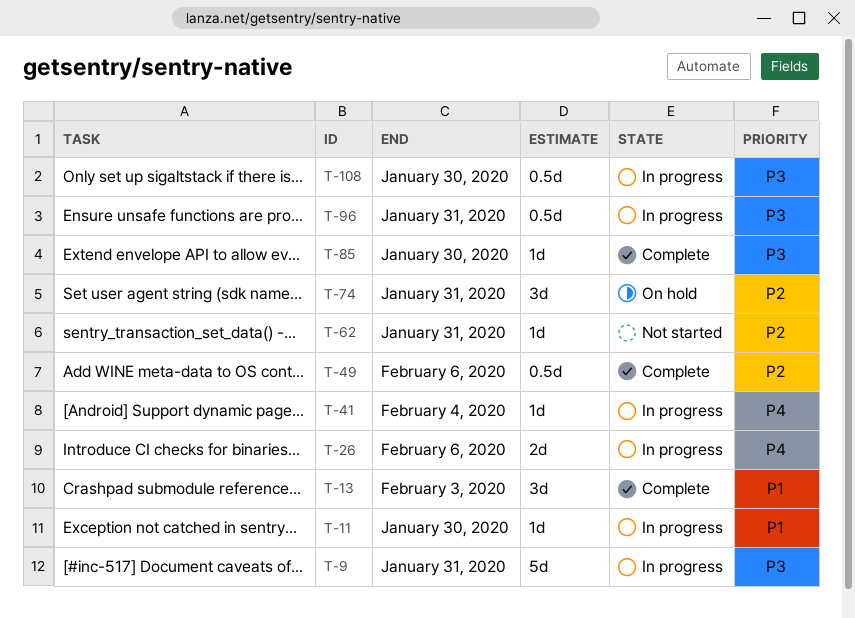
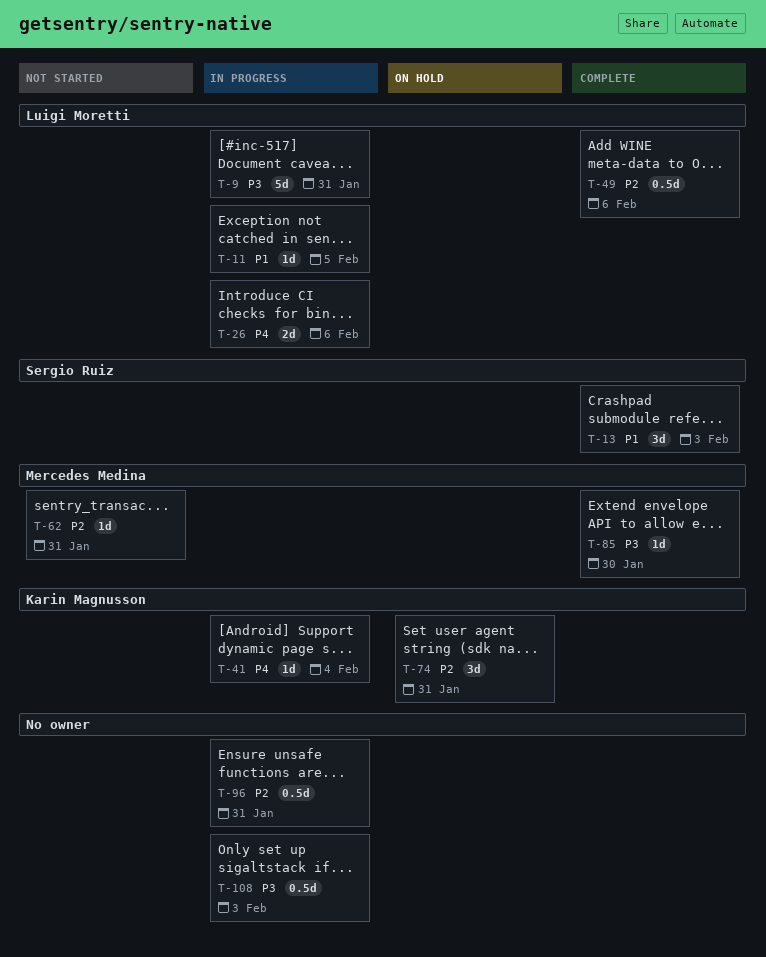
T-11, due: Jan 30 -> Feb 5
T-96, priority: P3 -> P2
T-108, due: Jan 30 -> Feb 3

